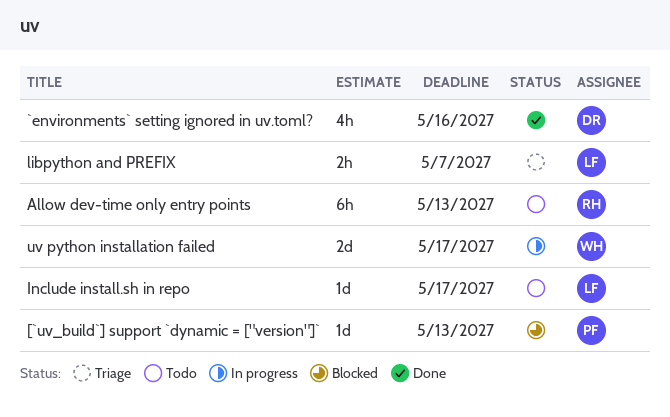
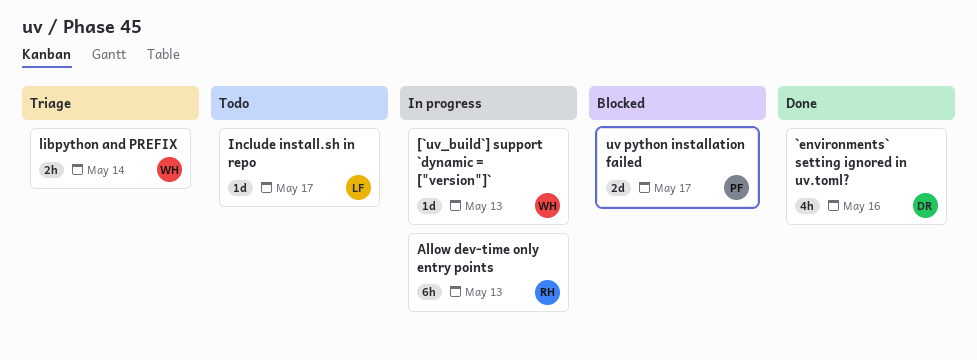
[`uv_build`] support `dynamic = ["version"]`, status: Blocked -> In progress
[`uv_build`] support `dynamic = ["version"]`, owner: PF -> WH
Allow dev-time only entry points, status: Todo -> In progress
libpython and PREFIX, owner: LF -> WH
libpython and PREFIX, due: May 7 -> May 14
uv python installation failed, status: In progress -> Blocked
uv python installation failed, owner: WH -> PF

